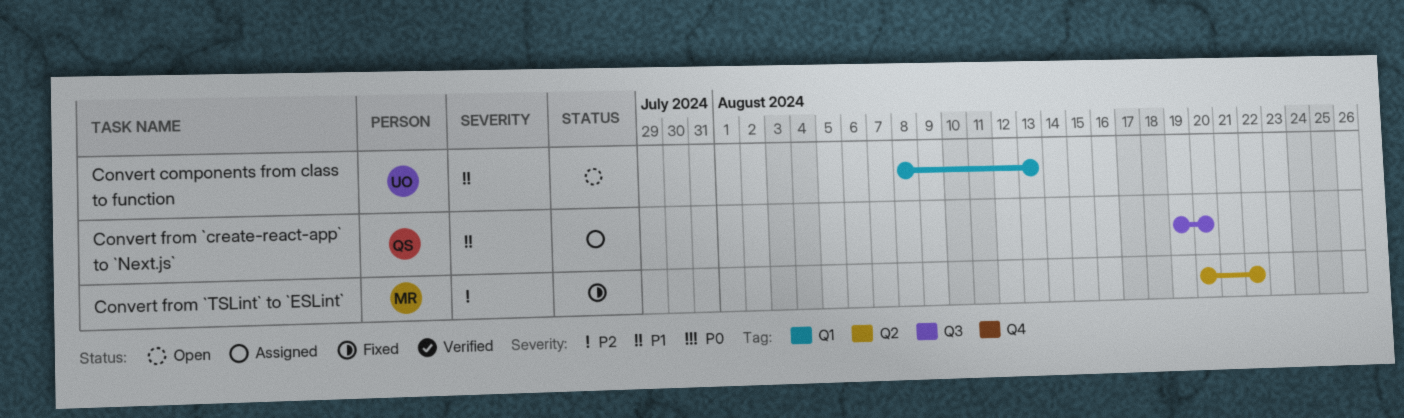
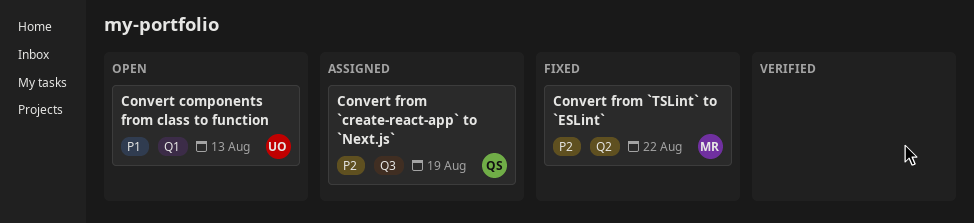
Convert from `create-react-app` to `Next.js`, priority: P1 -> P2
Convert from `create-react-app` to `Next.js`, due: Aug 20 -> Aug 19

